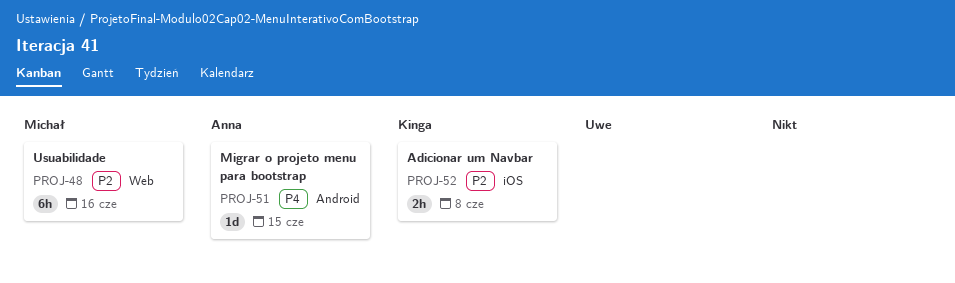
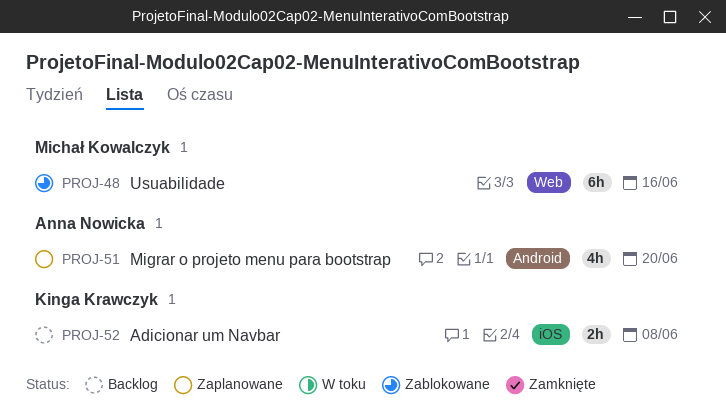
PROJ-51, estimate: 1d -> 4h
PROJ-51, due: Jun 15 -> Jun 20

